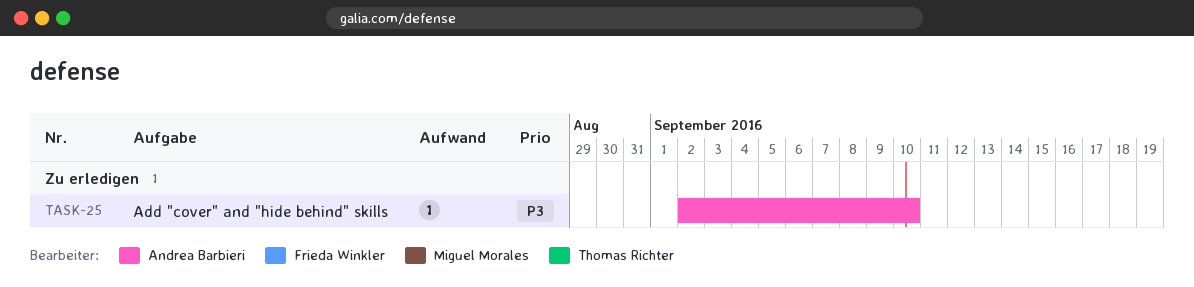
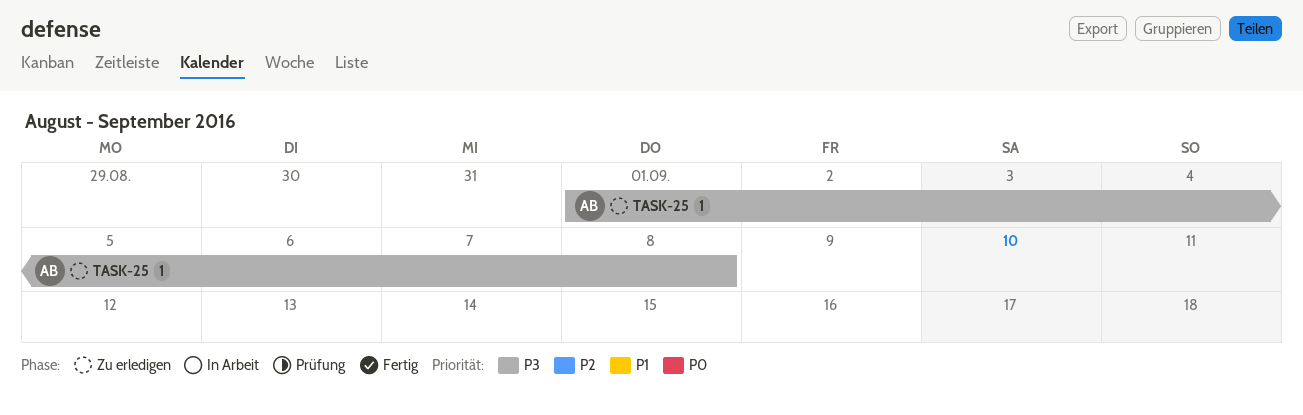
TASK-25, start: Sep 2 -> Sep 1
TASK-25, due: Sep 10 -> Sep 8

